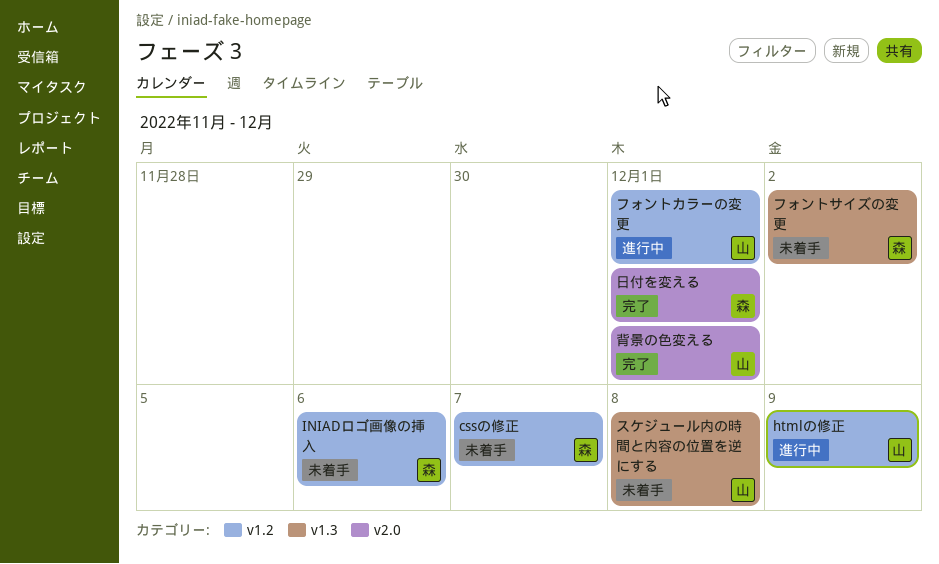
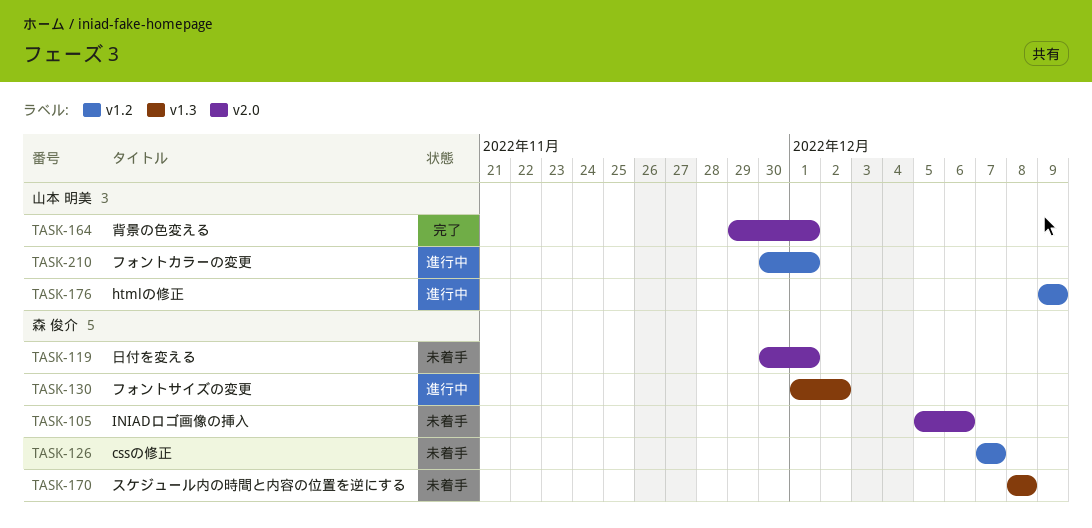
INIADロゴ画像の挿入, label: v1.2 -> v2.0
スケジュール内の時間と内容の位置を逆にする, owner: 山本 明美 -> 森 俊介
フォントサイズの変更, status: 未着手 -> 進行中
日付を変える, status: 完了 -> 未着手

